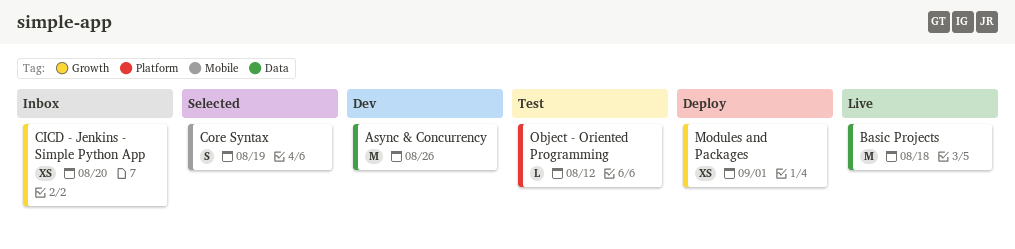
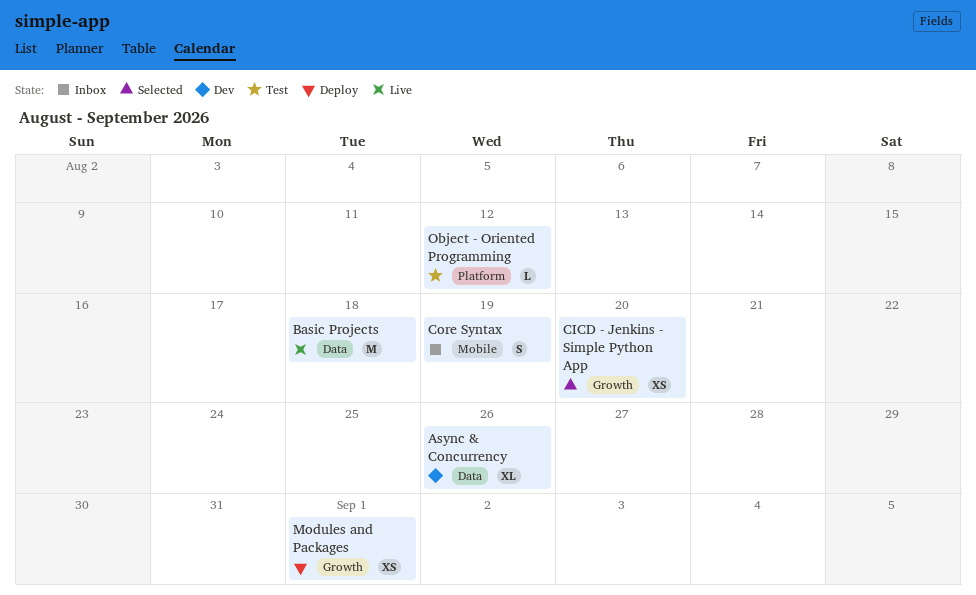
Async & Concurrency, estimate: M -> XL
CICD - Jenkins - Simple Python App, status: Inbox -> Selected
Core Syntax, status: Selected -> Inbox

